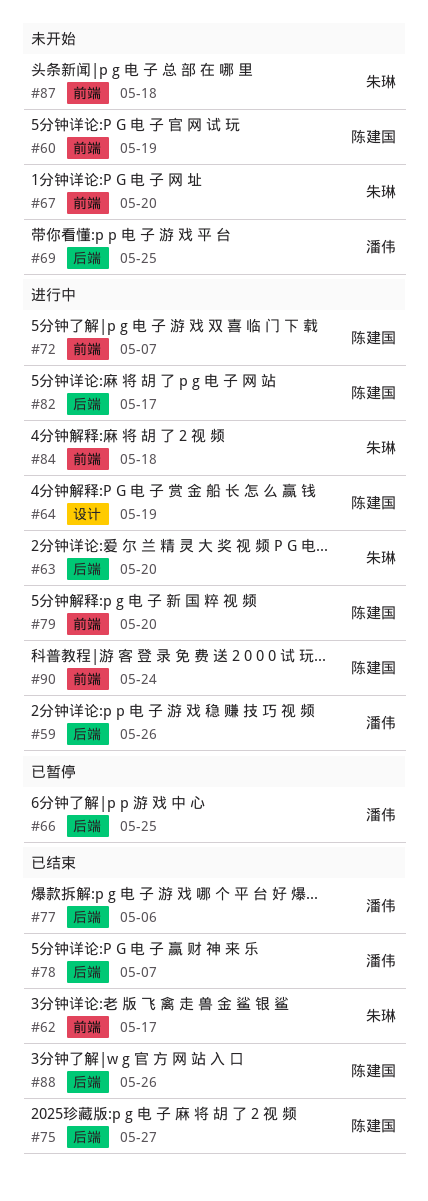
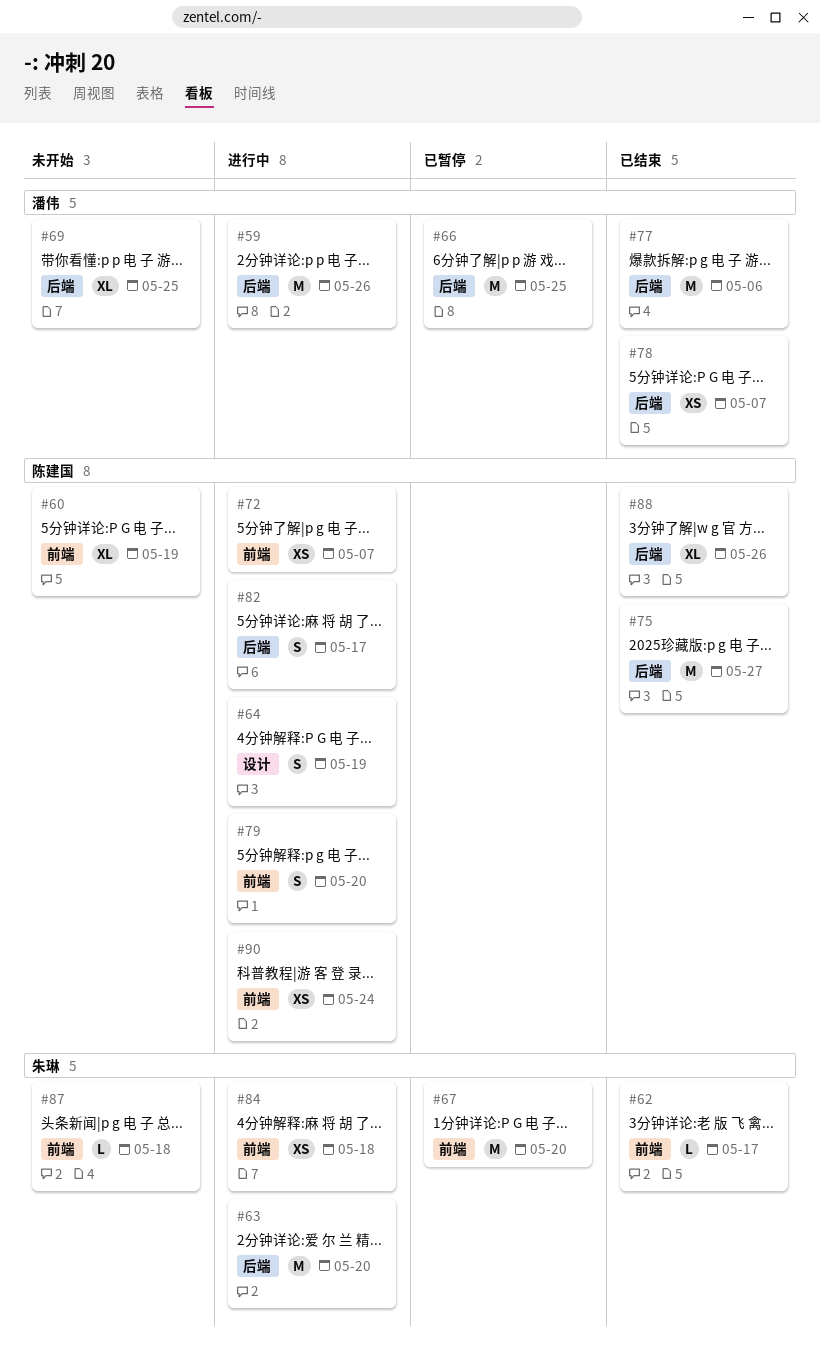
#67, status: 未开始 -> 已暂停

